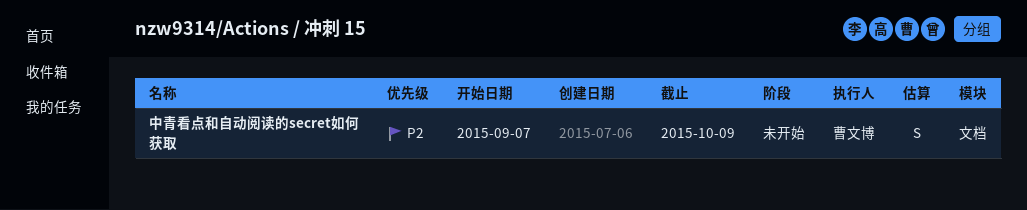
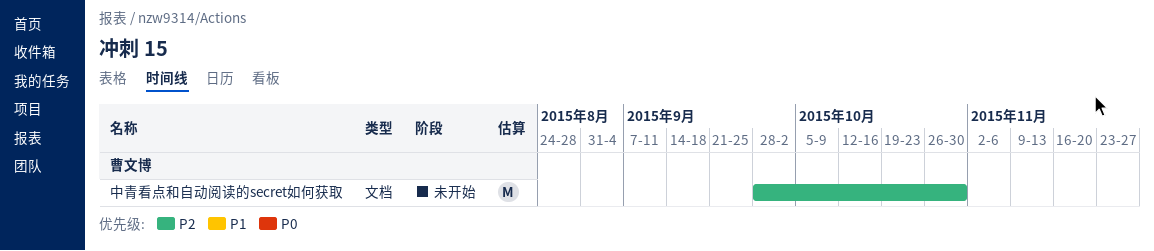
中青看点和自动阅读的secret如何获取, estimate: S -> M
中青看点和自动阅读的secret如何获取, start: Sep 7 -> Sep 28
中青看点和自动阅读的secret如何获取, due: Oct 9 -> Oct 30

